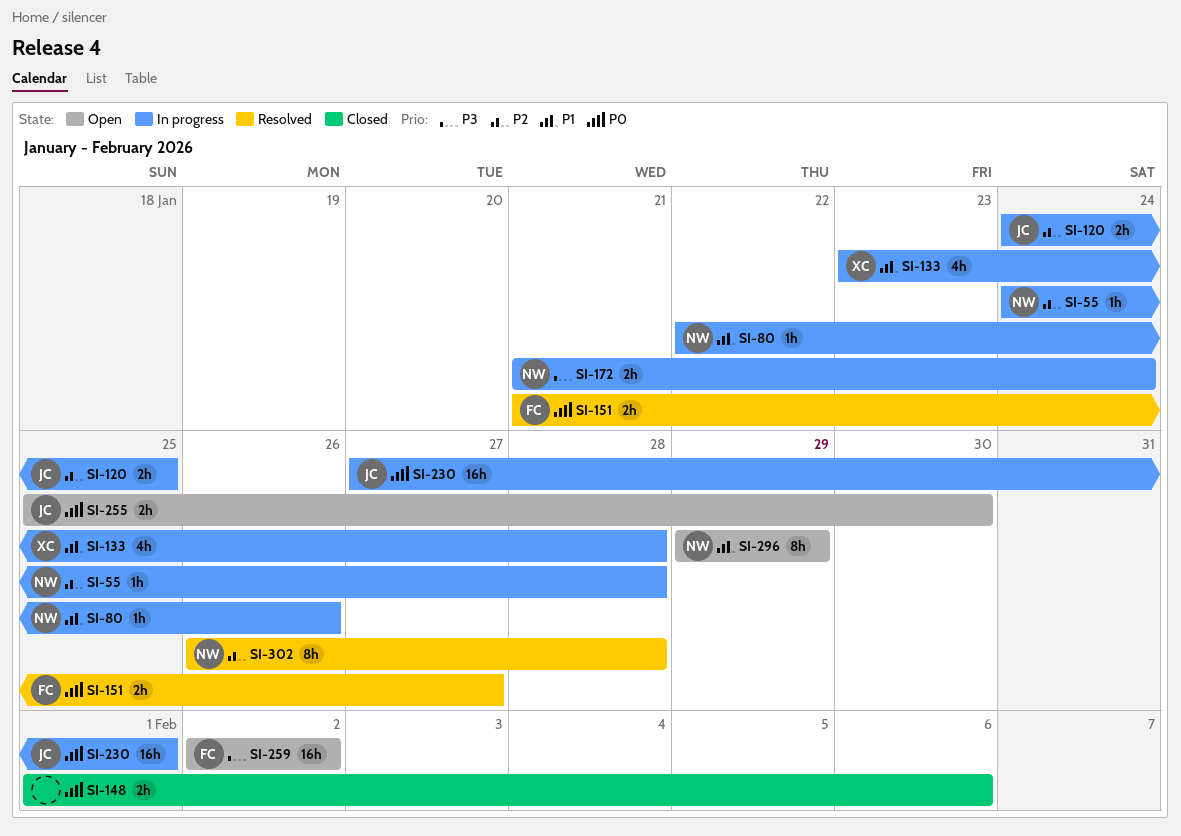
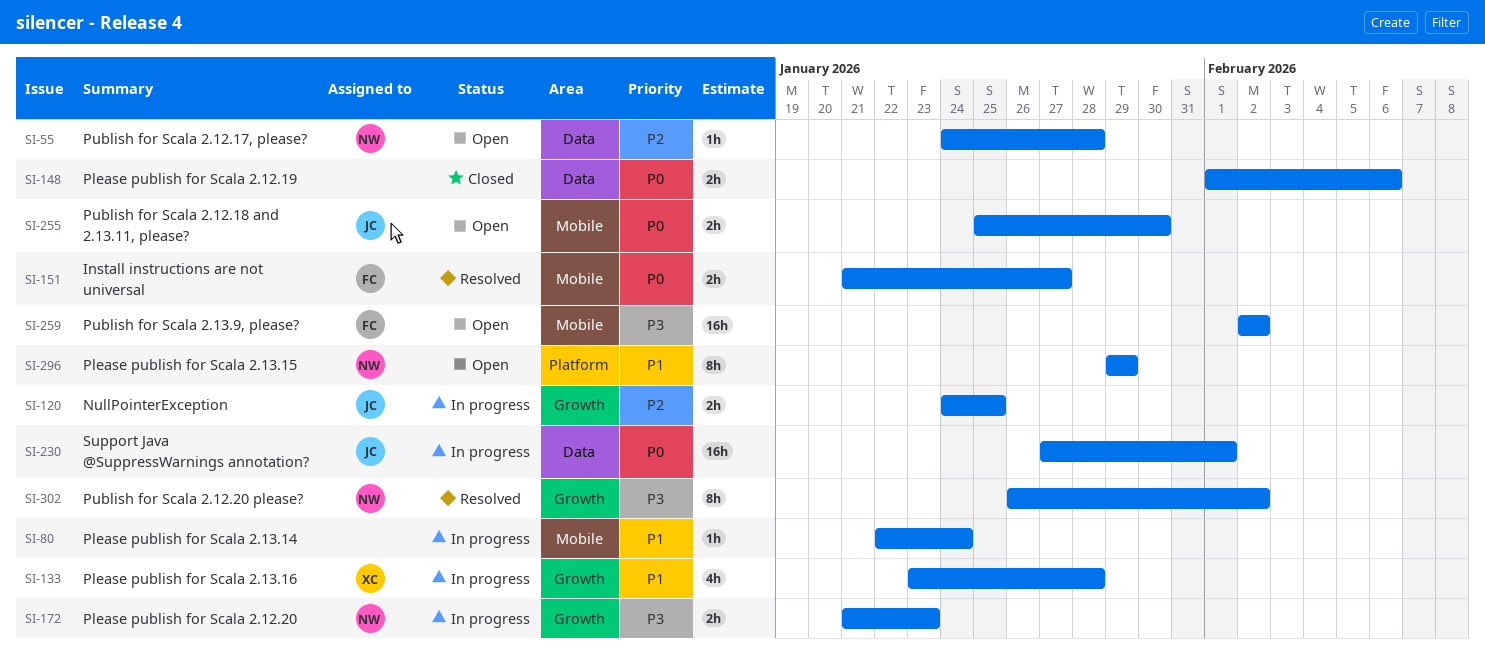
SI-55, status: In progress -> Open
SI-80, owner: NW -> none
SI-80, due: Jan 26 -> Jan 24
SI-172, due: Jan 24 -> Jan 23
SI-302, priority: P2 -> P3
SI-302, due: Jan 28 -> Feb 2

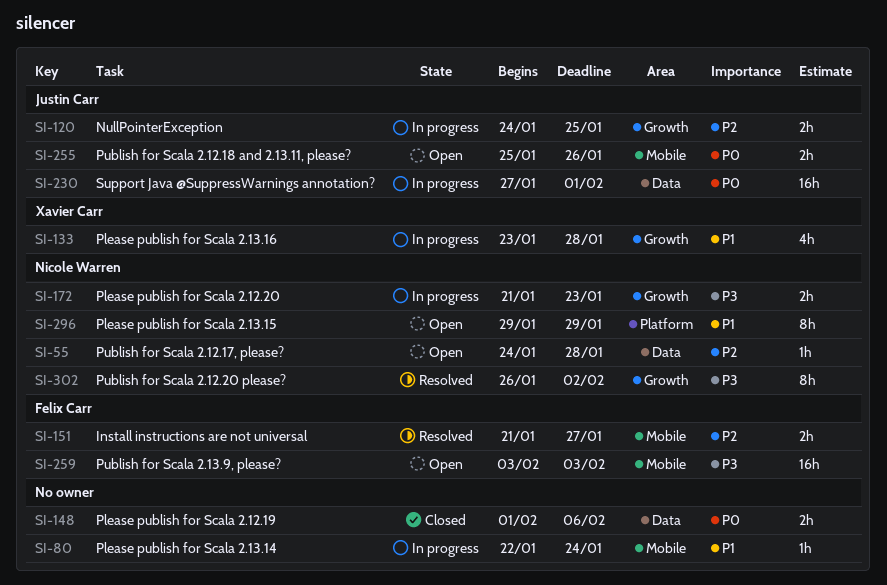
SI-151, priority: P0 -> P2
SI-255, due: Jan 30 -> Jan 26
SI-259, start: Feb 2 -> Feb 3
SI-259, due: Feb 2 -> Feb 3

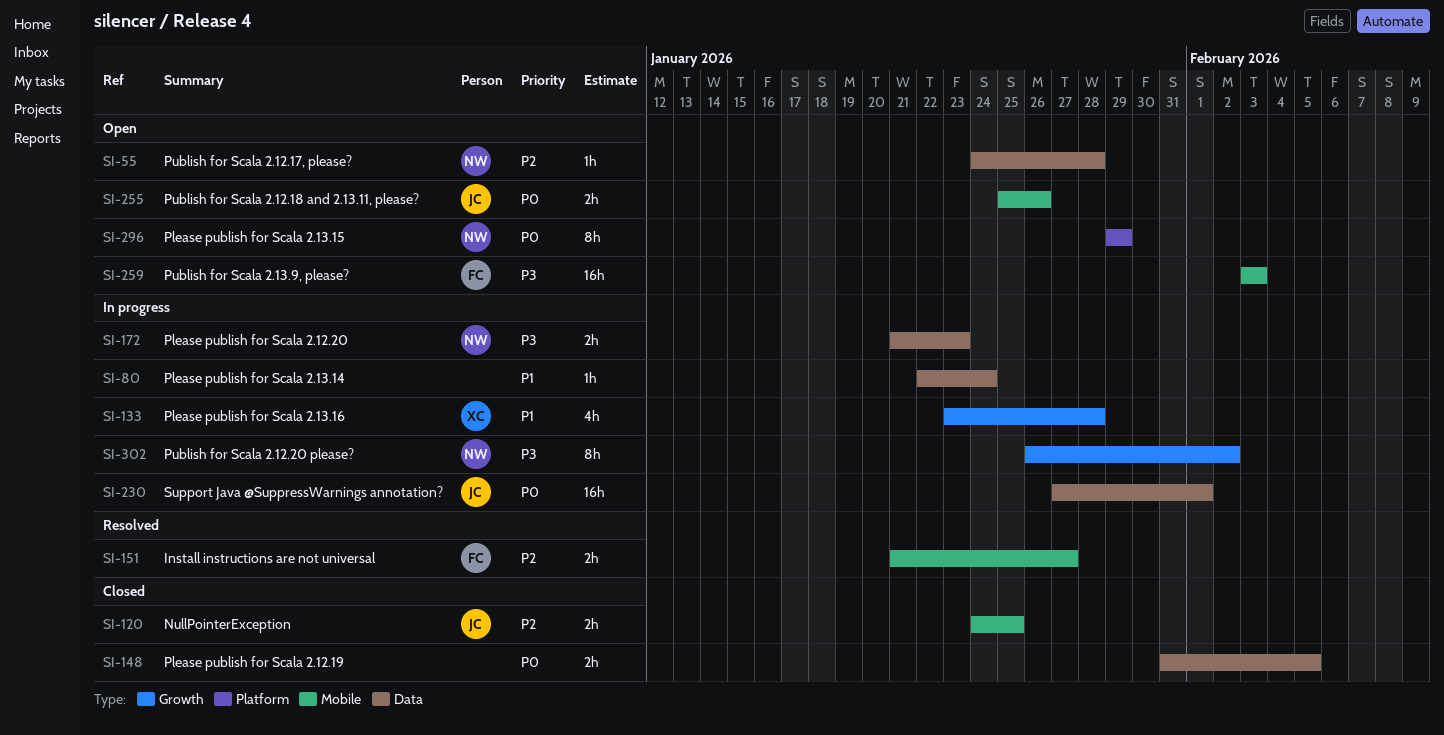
SI-80, label: Mobile -> Data
SI-120, status: In progress -> Closed
SI-120, label: Growth -> Mobile
SI-148, start: Feb 1 -> Jan 31
SI-148, due: Feb 6 -> Feb 5
SI-172, label: Growth -> Data
SI-296, priority: P1 -> P0
SI-302, status: Resolved -> In progress

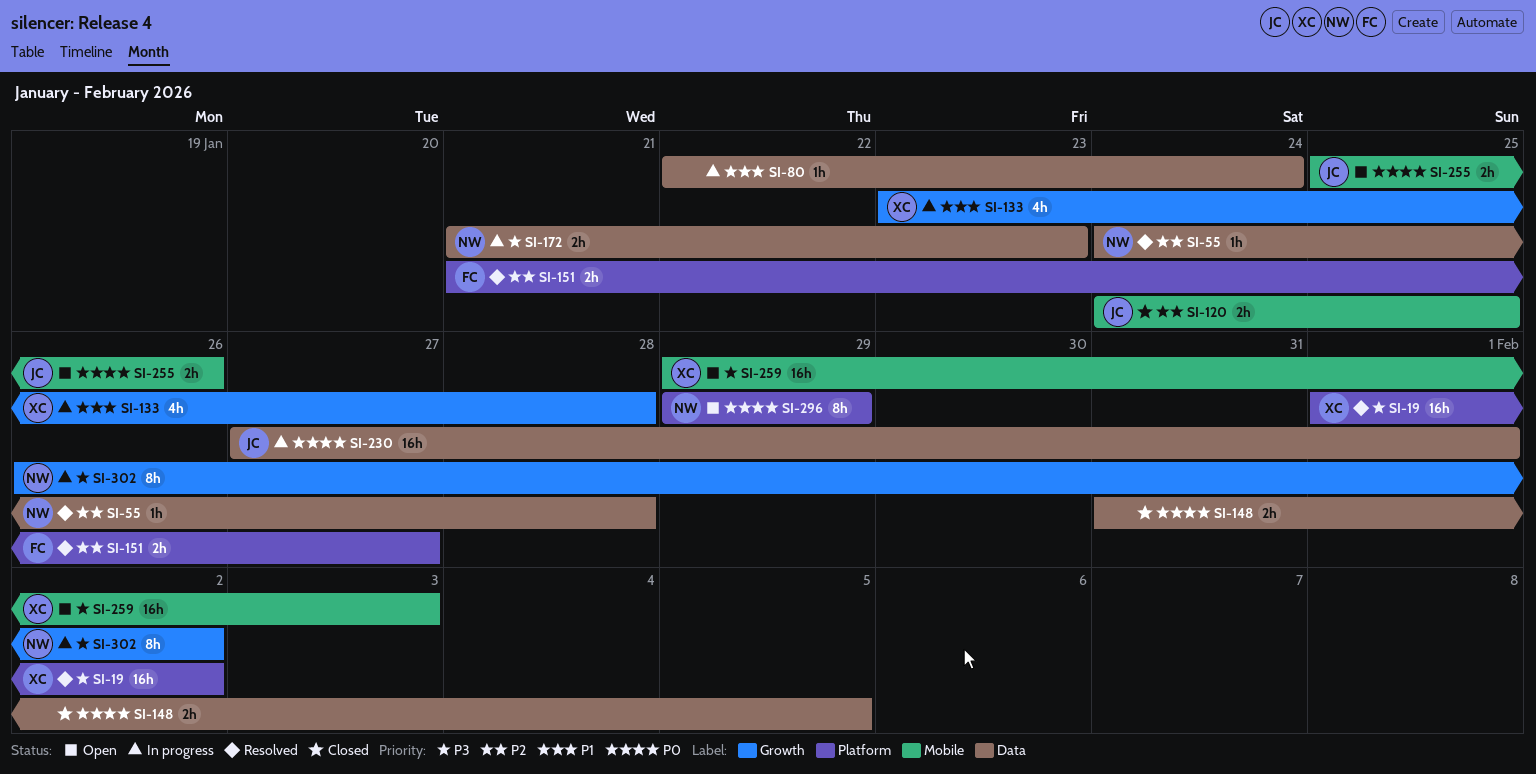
SI-19: none -> present
SI-55, status: Open -> Resolved
SI-151, label: Mobile -> Platform
SI-259, owner: FC -> XC
SI-259, start: Feb 3 -> Jan 29

